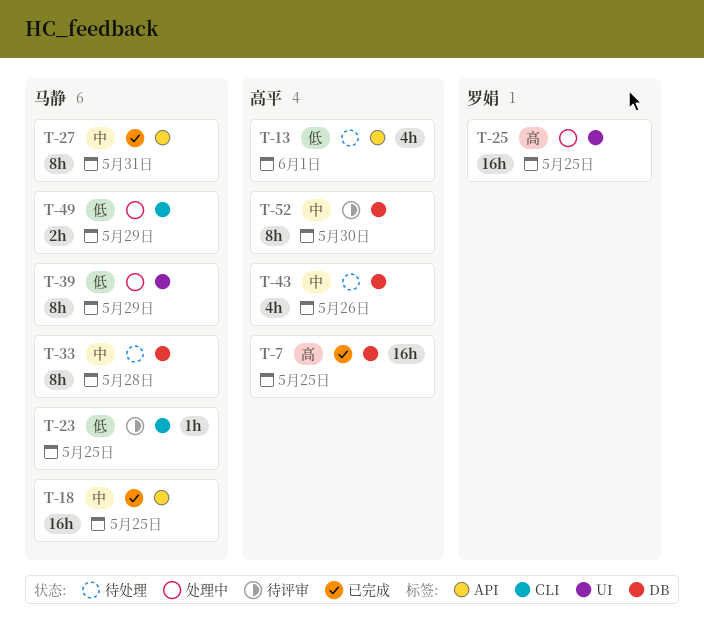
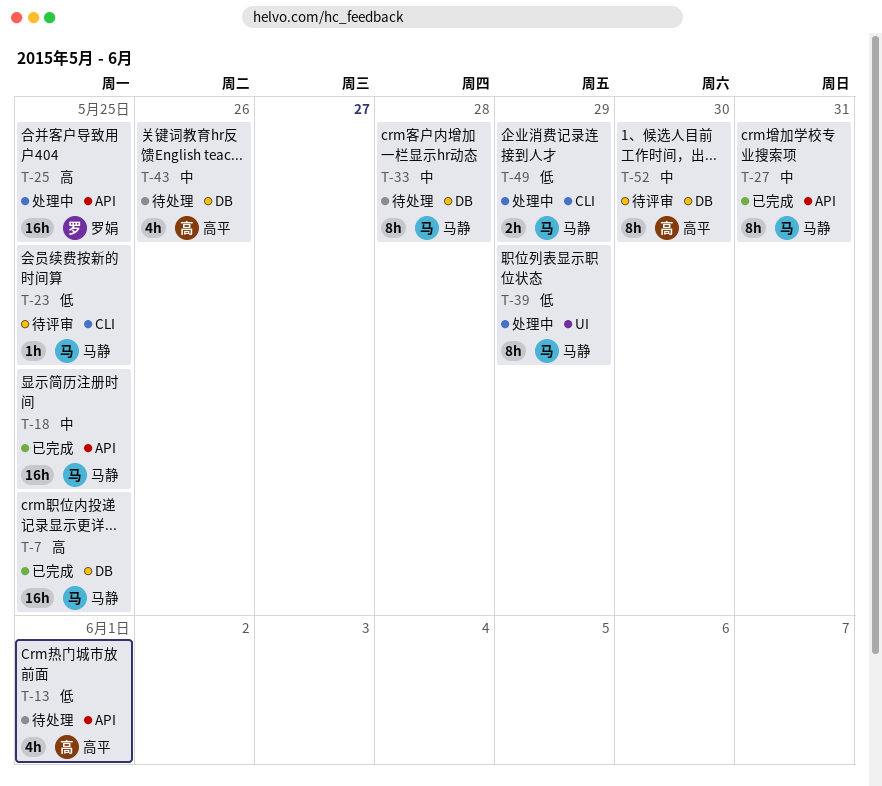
T-7, owner: 高平 -> 马静
T-25, label: UI -> API

